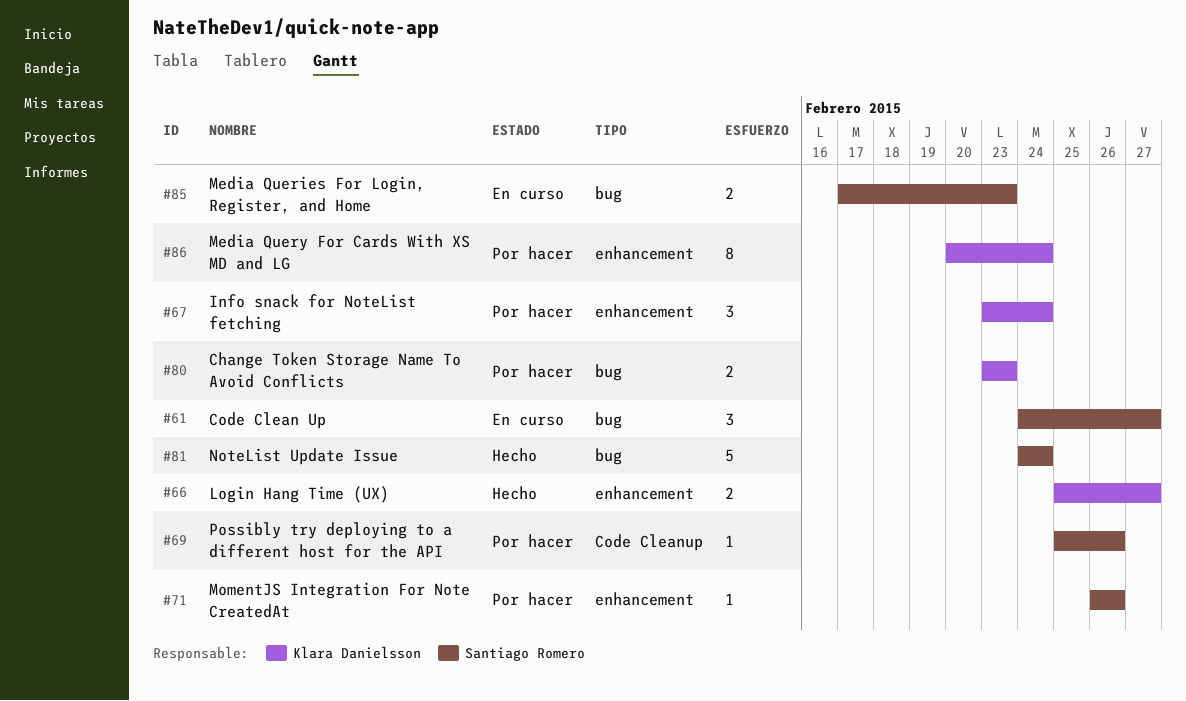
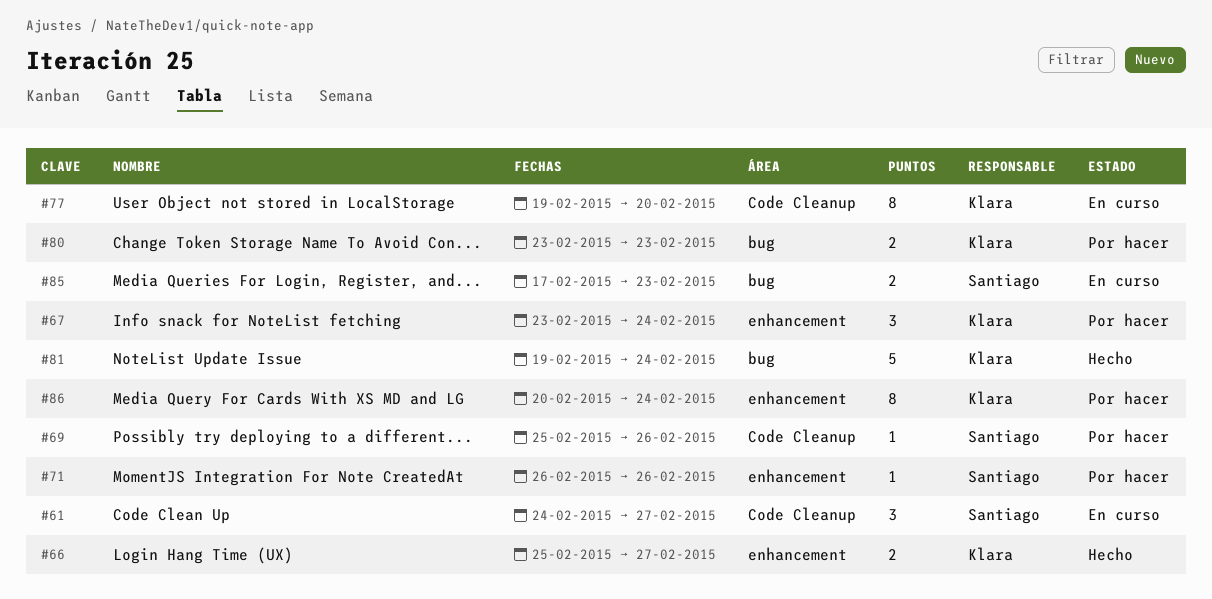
#61, label: bug -> Code Cleanup
#77: none -> present
#81, owner: Santiago Romero -> Klara Danielsson
#81, start: Feb 24 -> Feb 19

